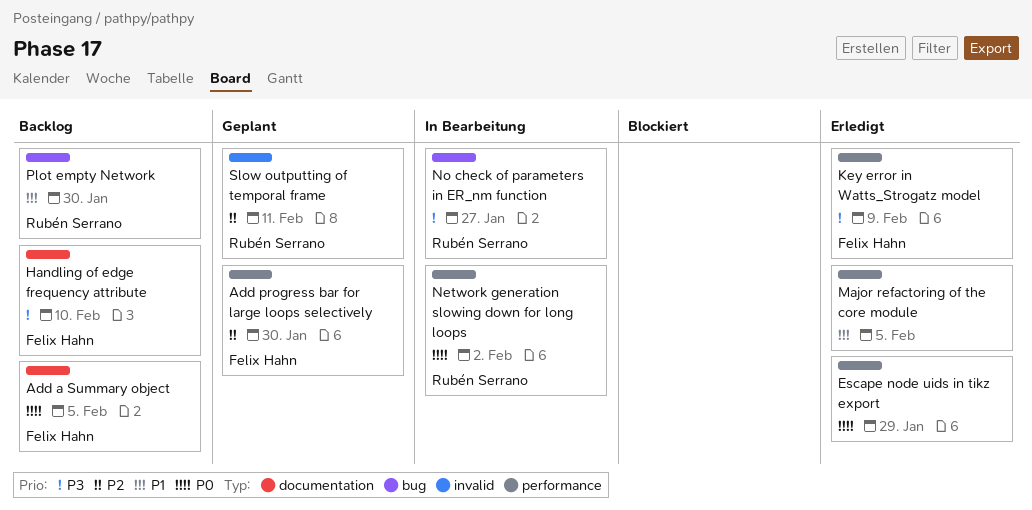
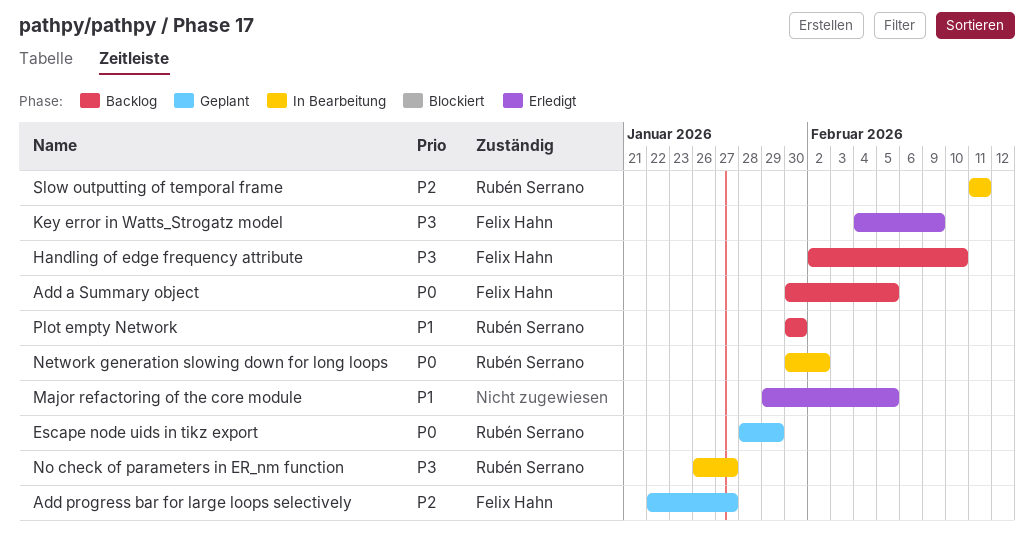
Add progress bar for large loops selectively, due: Jan 30 -> Jan 27
Escape node uids in tikz export, status: Erledigt -> Geplant
Escape node uids in tikz export, owner: none -> Rubén Serrano
Slow outputting of temporal frame, status: Geplant -> In Bearbeitung

